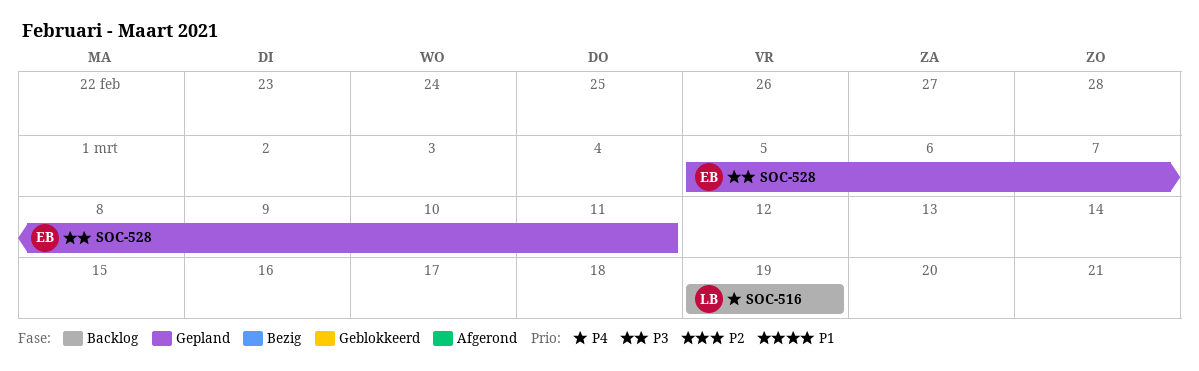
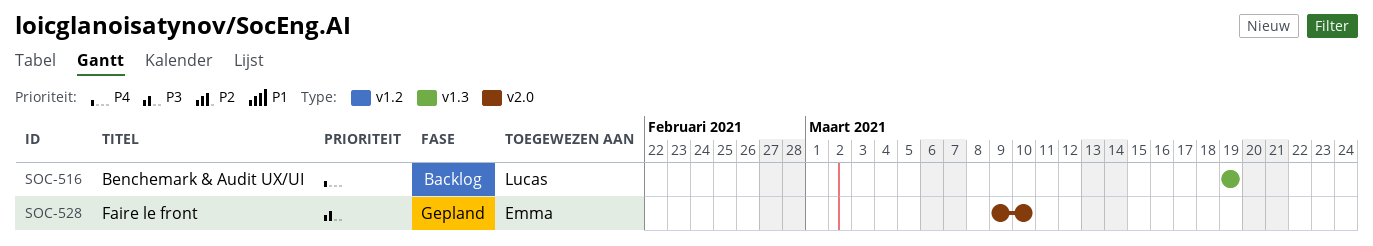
SOC-528, start: Mar 5 -> Mar 9
SOC-528, due: Mar 11 -> Mar 10

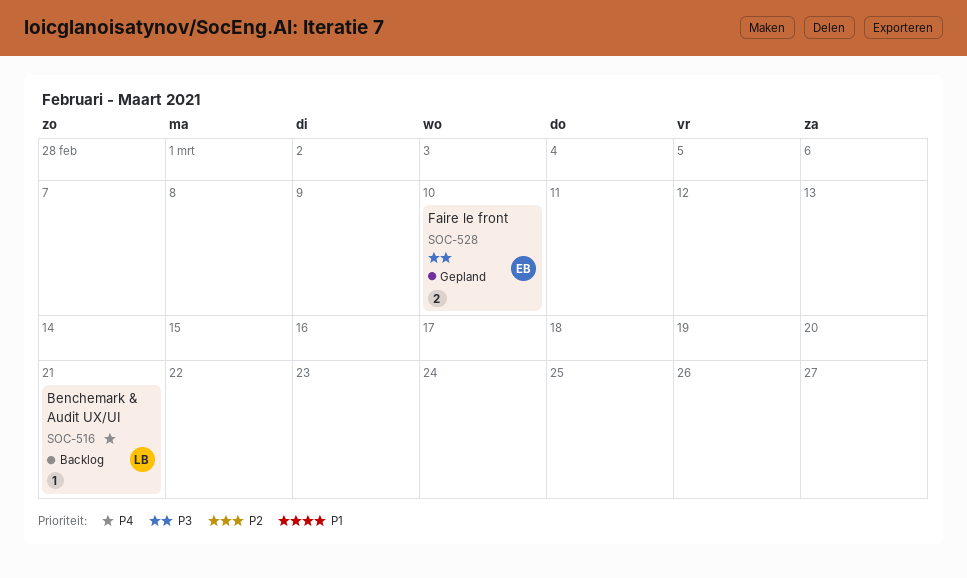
SOC-516, due: Mar 19 -> Mar 21

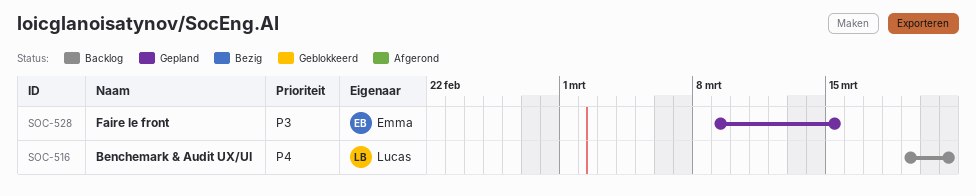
SOC-528, due: Mar 10 -> Mar 15

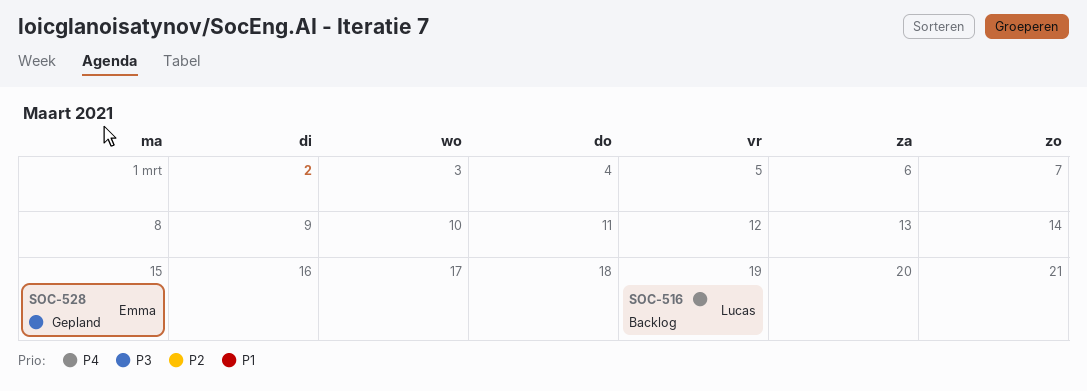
SOC-516, due: Mar 21 -> Mar 19

